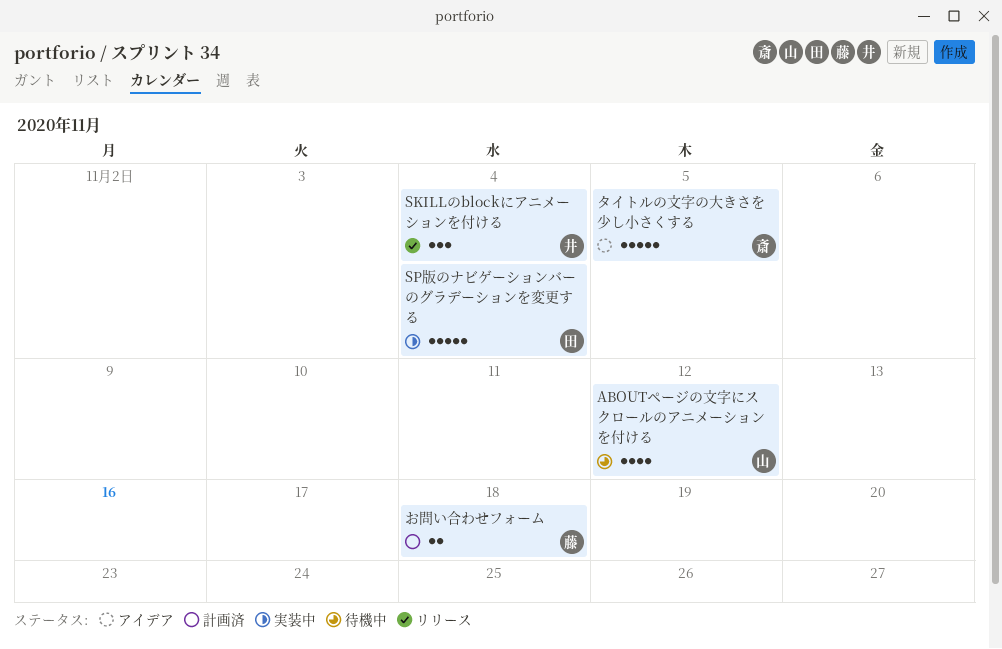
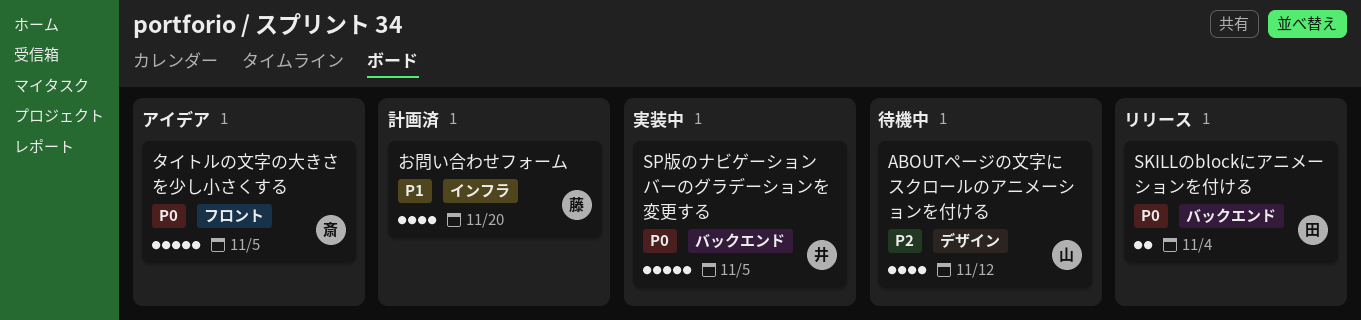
SKILLのblockにアニメーションを付ける, owner: 井 -> 田
SKILLのblockにアニメーションを付ける, estimate: 3 -> 2
SP版のナビゲーションバーのグラデーションを変更する, owner: 田 -> 井
SP版のナビゲーションバーのグラデーションを変更する, due: Nov 4 -> Nov 5
お問い合わせフォーム, estimate: 2 -> 4
お問い合わせフォーム, due: Nov 18 -> Nov 20

